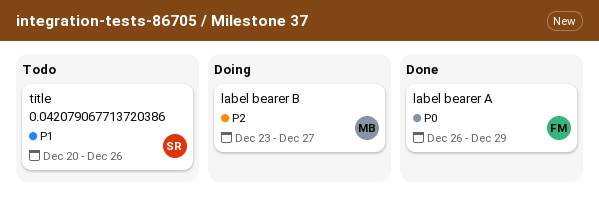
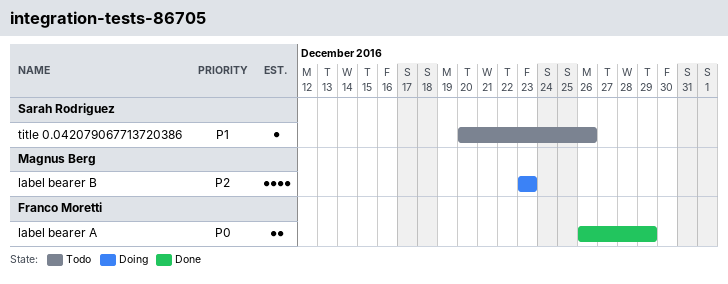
label bearer B, due: Dec 27 -> Dec 23

